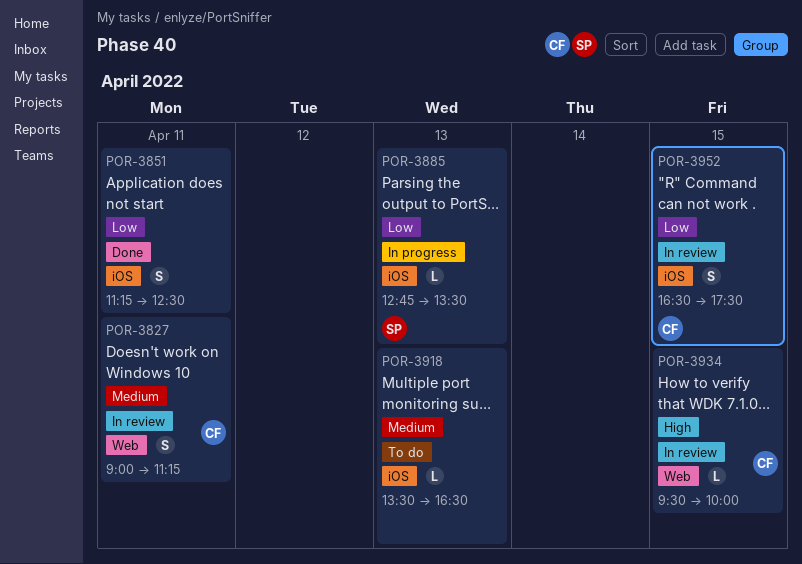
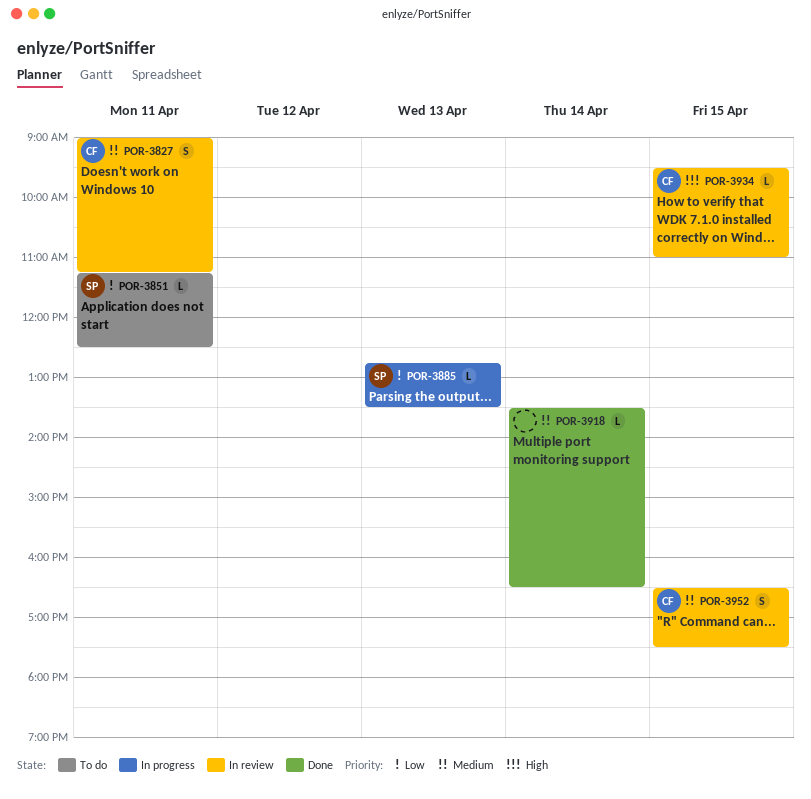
POR-3851, status: Done -> To do
POR-3851, owner: none -> SP
POR-3851, estimate: S -> L
POR-3918, status: To do -> Done
POR-3918, day: Apr 13 -> Apr 14
POR-3934, ends: 10:00 -> 11:00
POR-3952, priority: Low -> Medium

